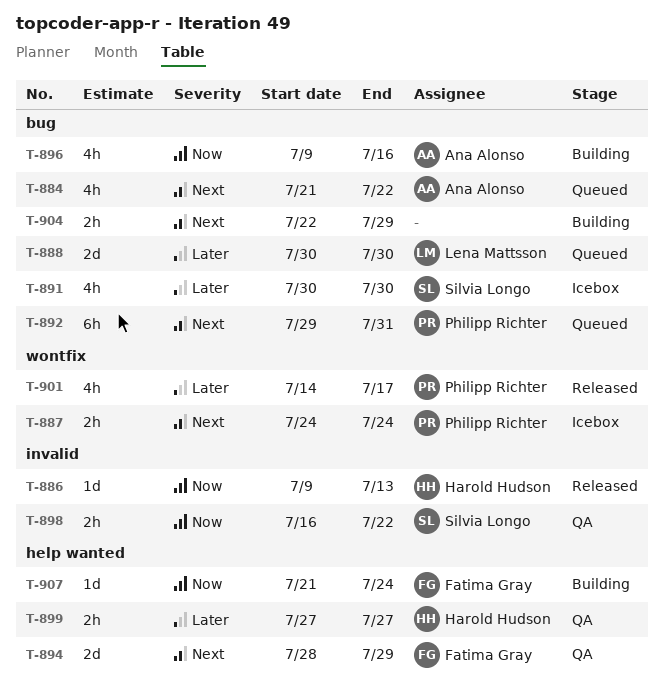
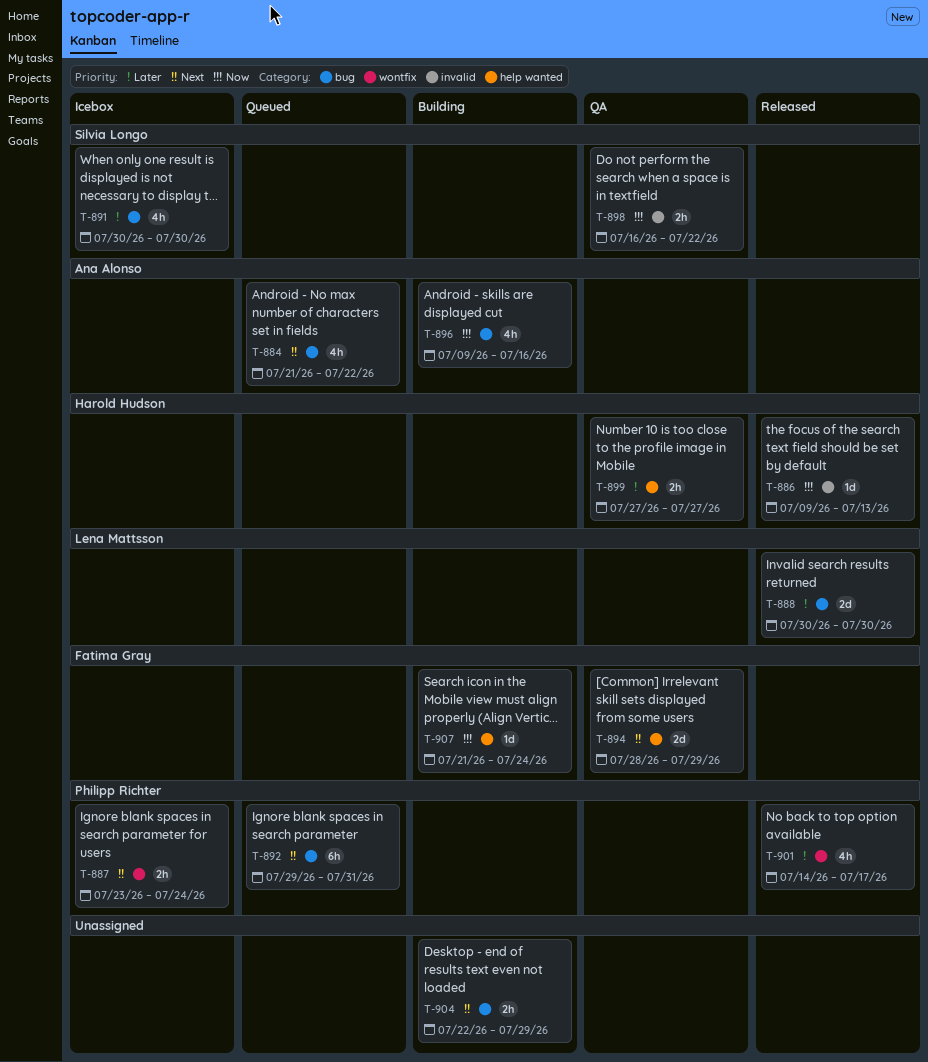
T-887, start: Jul 24 -> Jul 23
T-888, status: Queued -> Released

